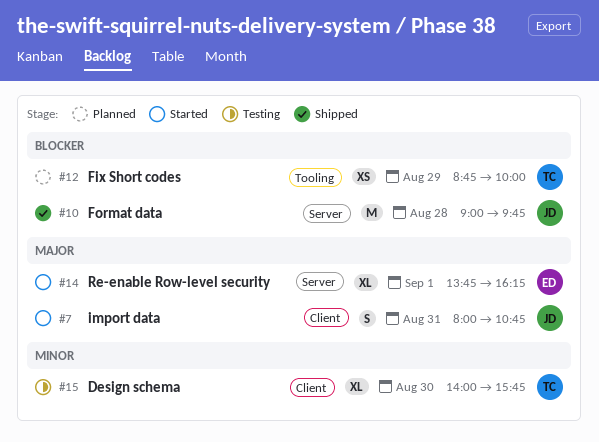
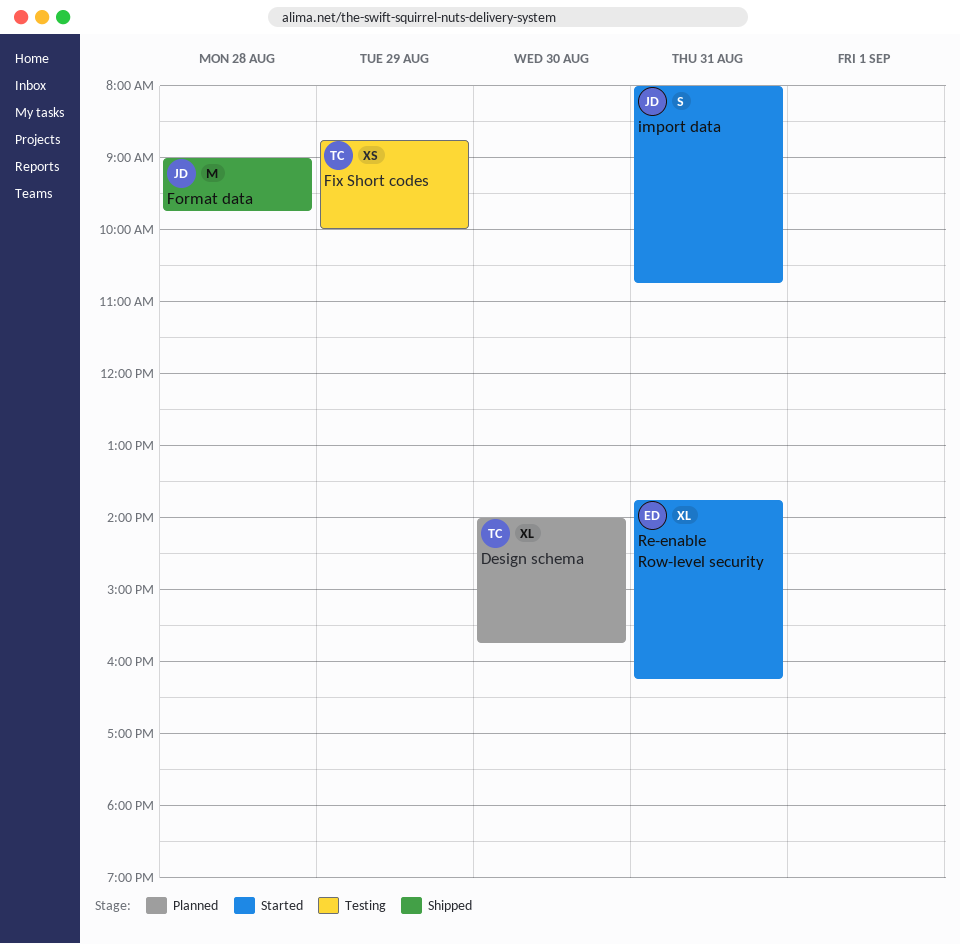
Design schema, status: Testing -> Planned
Fix Short codes, status: Planned -> Testing
Re-enable Row-level security, day: Sep 1 -> Aug 31

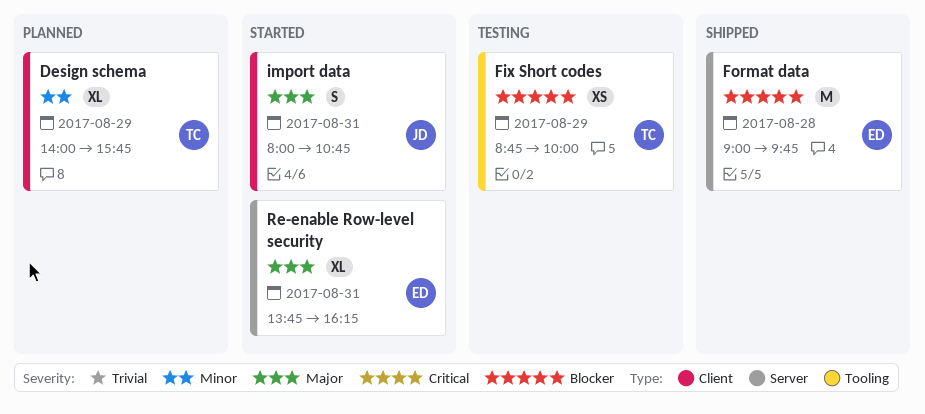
Design schema, day: Aug 30 -> Aug 29
Format data, owner: JD -> ED

